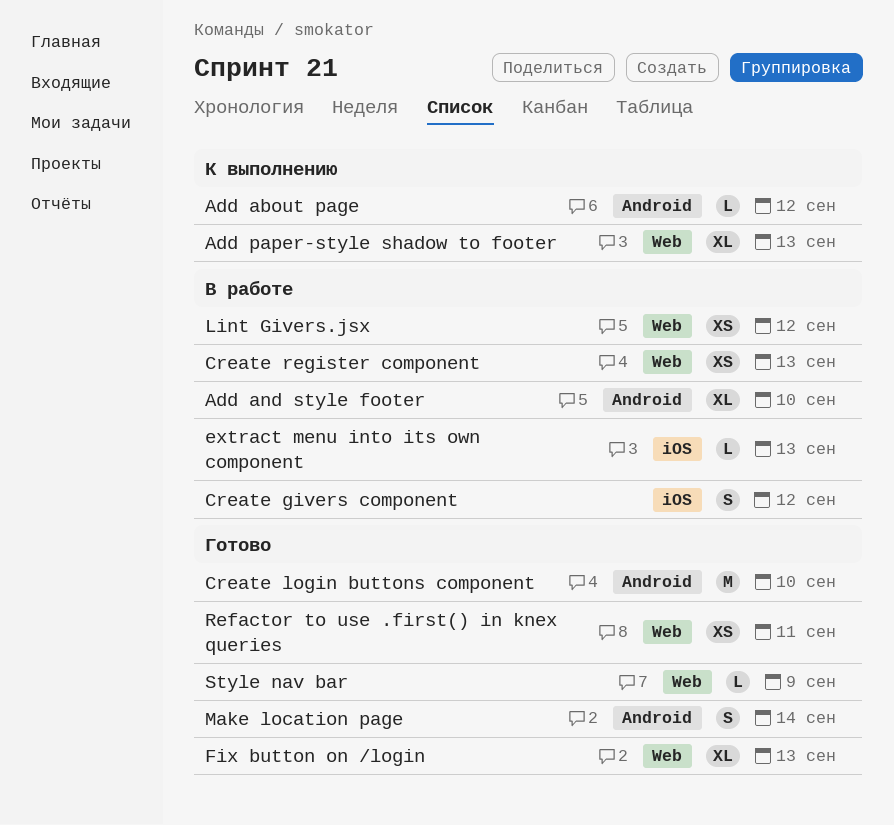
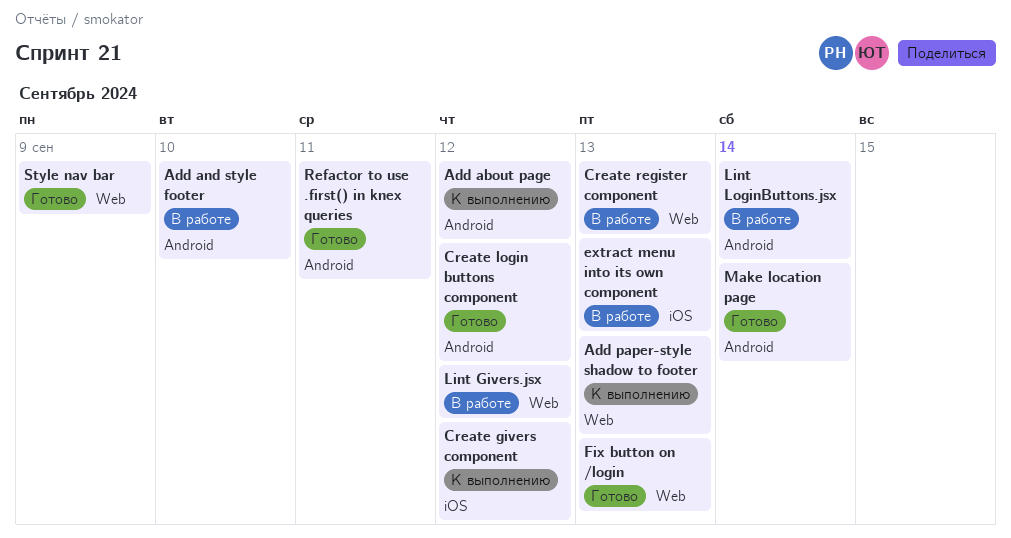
Create givers component, status: В работе -> К выполнению
Create login buttons component, day: Sep 10 -> Sep 12
Lint LoginButtons.jsx: none -> present
Refactor to use .first() in knex queries, label: Web -> Android

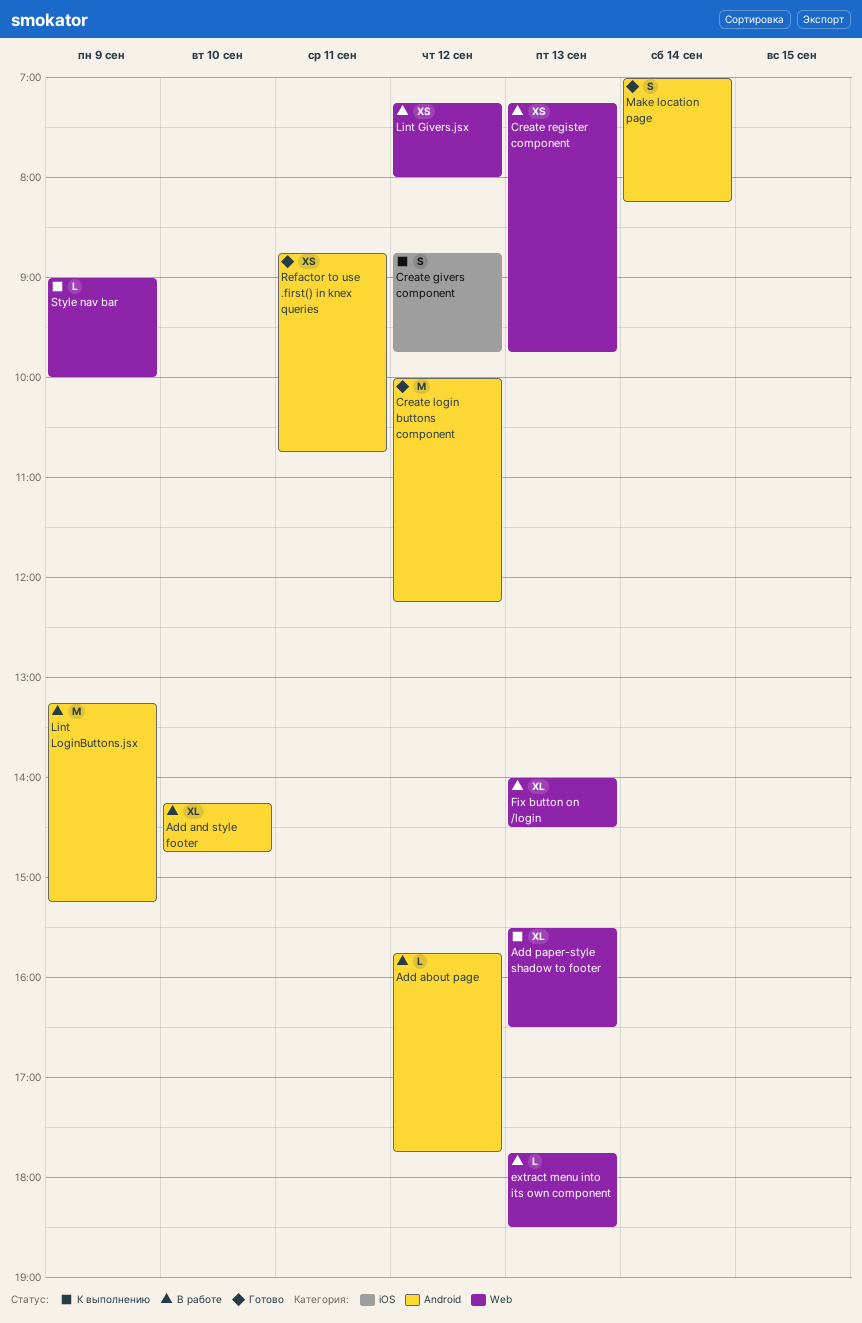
Add about page, status: К выполнению -> В работе
extract menu into its own component, label: iOS -> Web
Fix button on /login, status: Готово -> В работе
Lint LoginButtons.jsx, day: Sep 14 -> Sep 9
Style nav bar, status: Готово -> К выполнению

